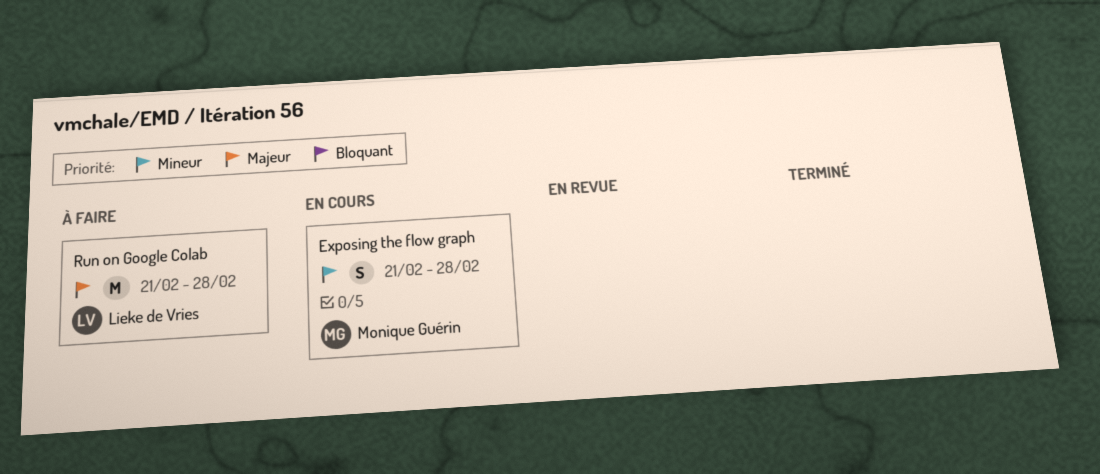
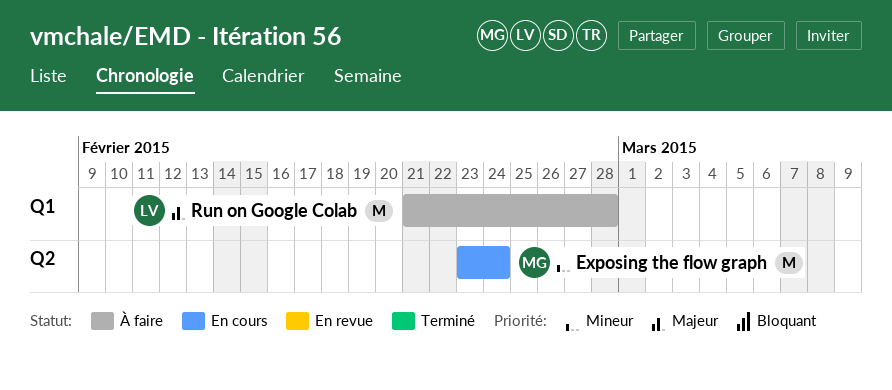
Exposing the flow graph, estimate: S -> M
Exposing the flow graph, start: Feb 21 -> Feb 23
Exposing the flow graph, due: Feb 28 -> Feb 24

